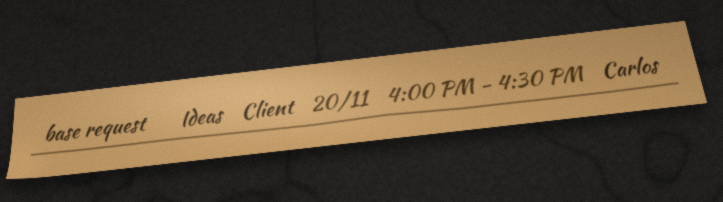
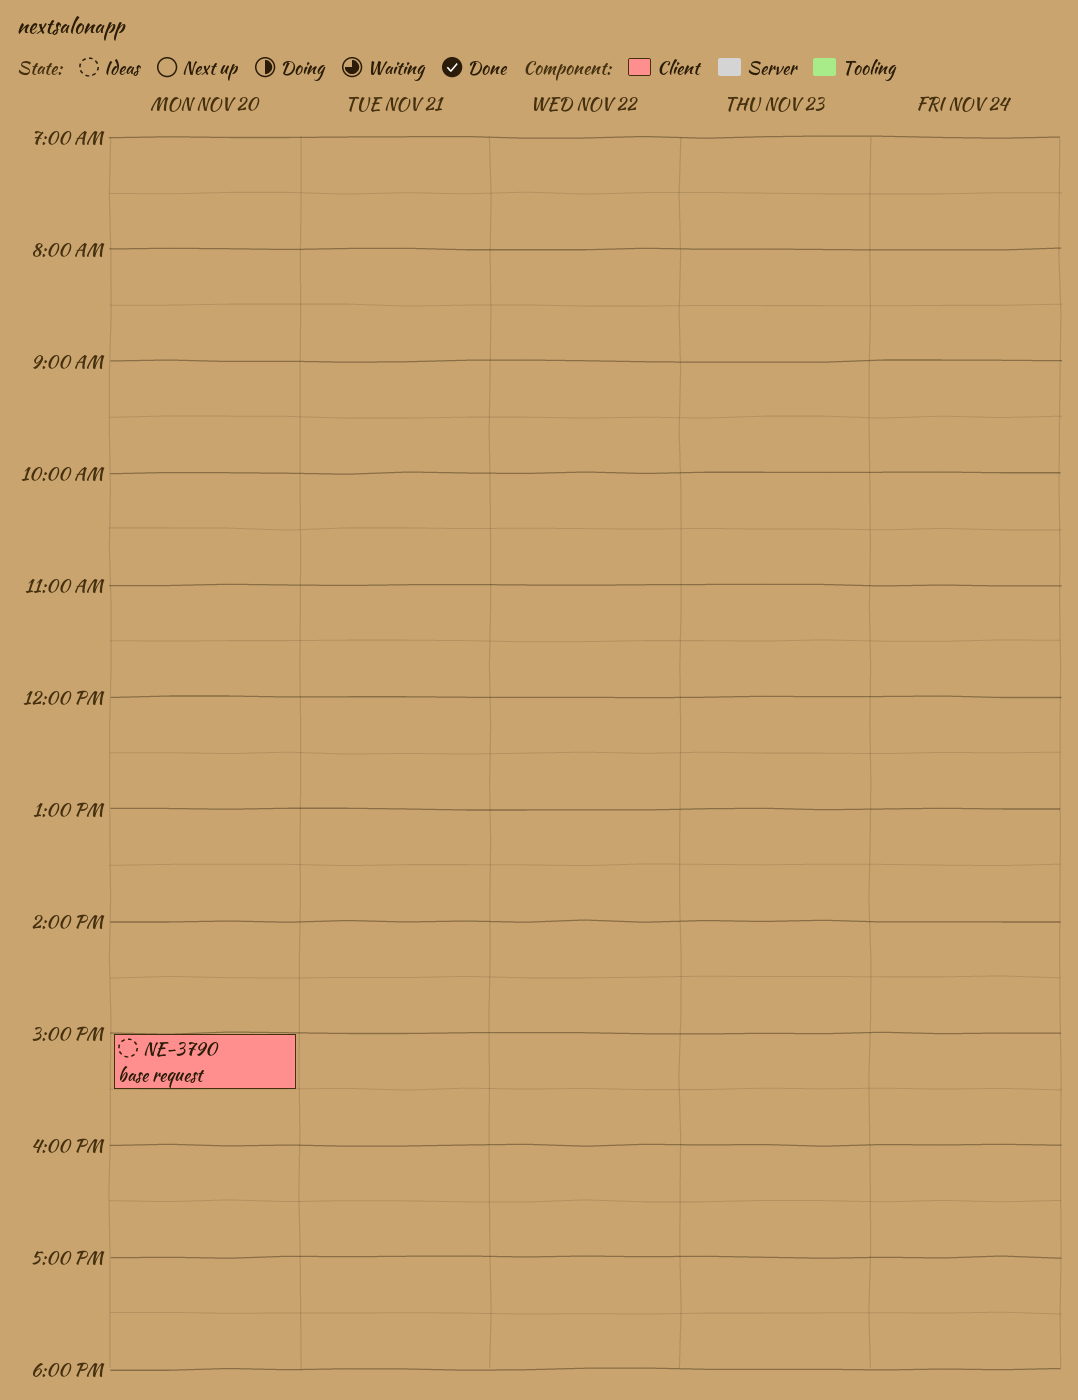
base request, begins: 16:00 -> 15:00
base request, ends: 16:30 -> 15:30

